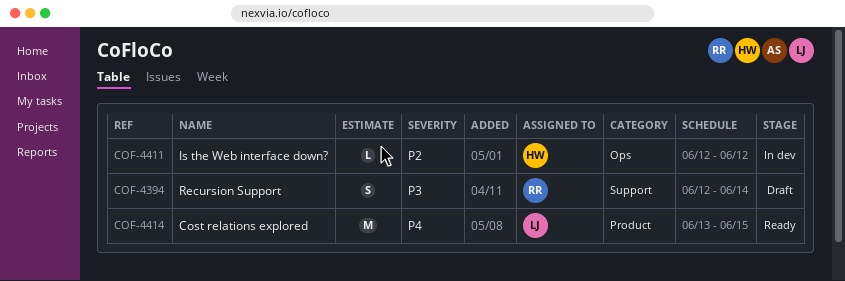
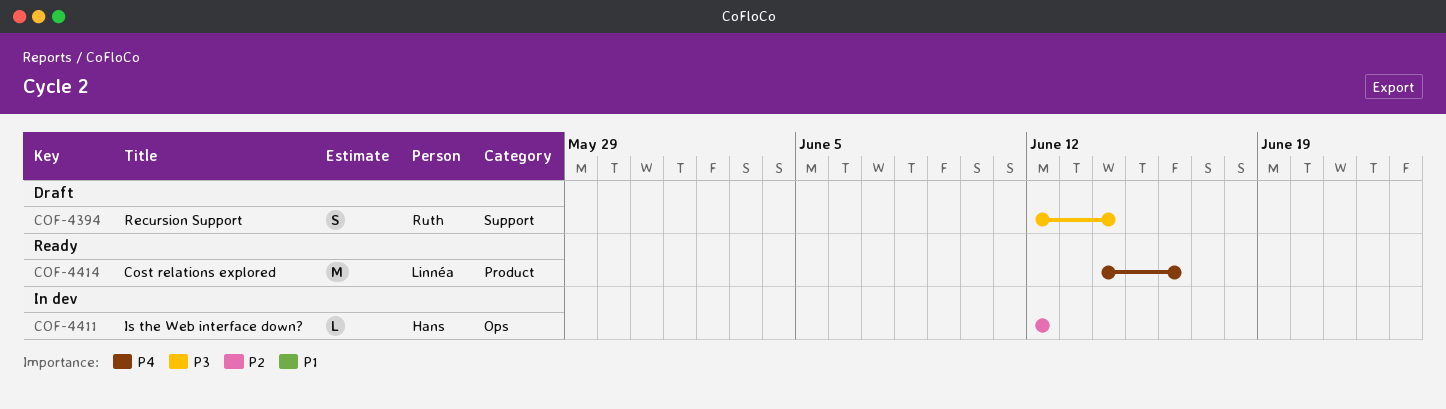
COF-4414, start: Jun 13 -> Jun 14
COF-4414, due: Jun 15 -> Jun 16

